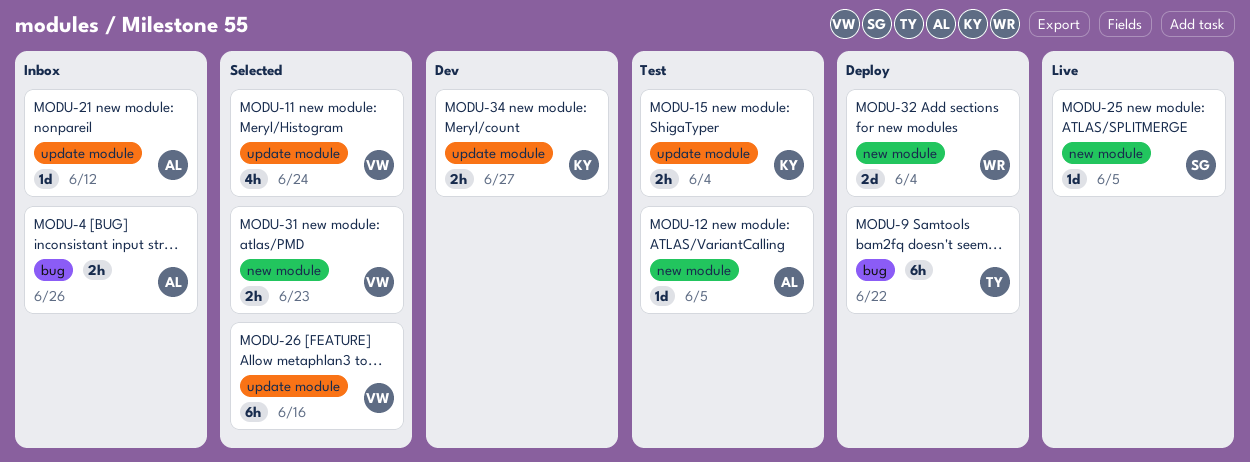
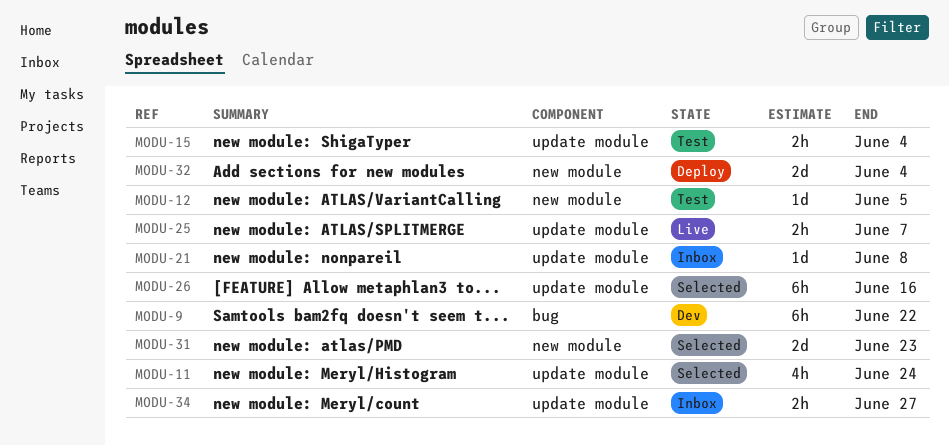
MODU-4: present -> none
MODU-9, status: Deploy -> Dev
MODU-21, due: Jun 12 -> Jun 8
MODU-25, label: new module -> update module
MODU-25, estimate: 1d -> 2h
MODU-25, due: Jun 5 -> Jun 7
MODU-31, estimate: 2h -> 2d
MODU-34, status: Dev -> Inbox

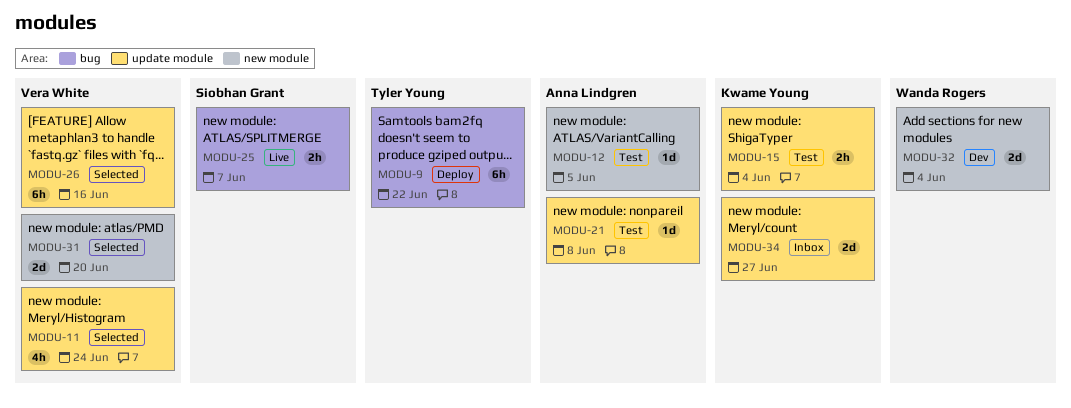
MODU-9, status: Dev -> Deploy
MODU-21, status: Inbox -> Test
MODU-25, label: update module -> bug
MODU-31, due: Jun 23 -> Jun 20
MODU-32, status: Deploy -> Dev
MODU-34, estimate: 2h -> 2d

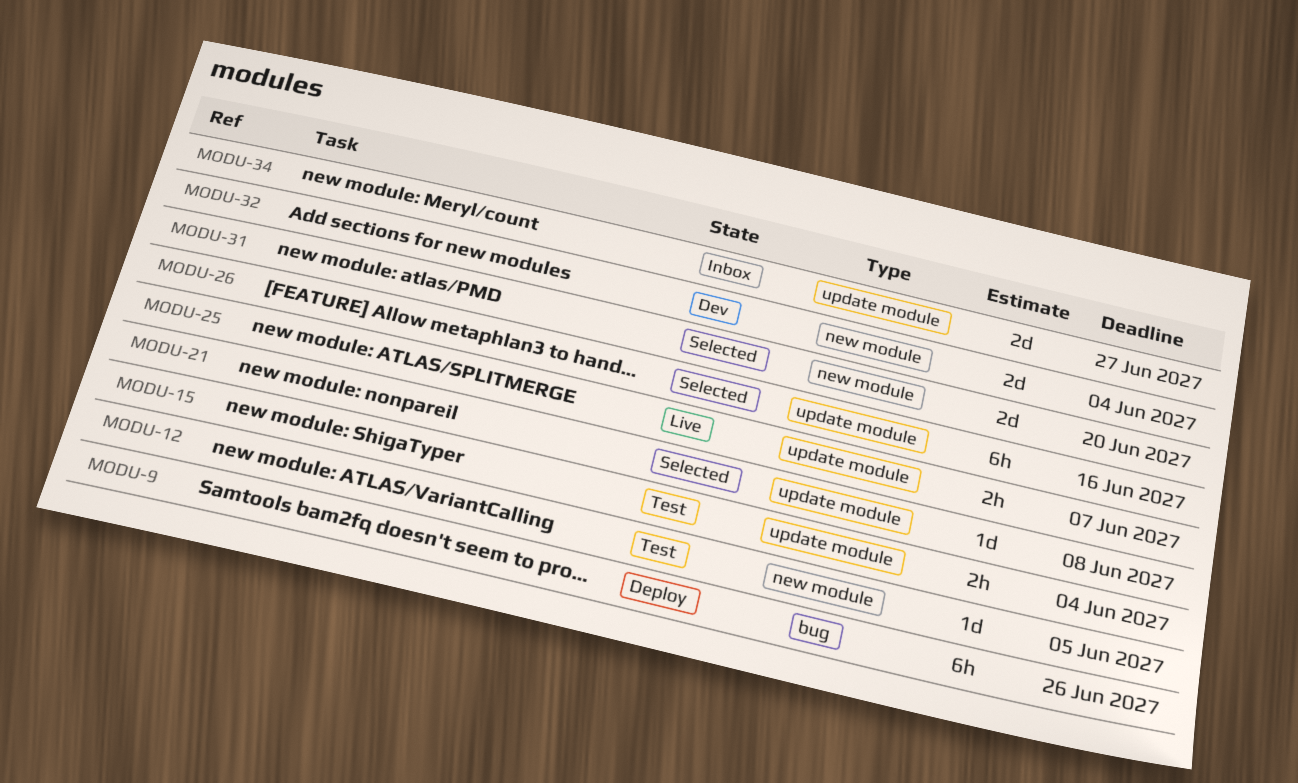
MODU-9, due: Jun 22 -> Jun 26
MODU-11: present -> none
MODU-21, status: Test -> Selected
MODU-25, label: bug -> update module

